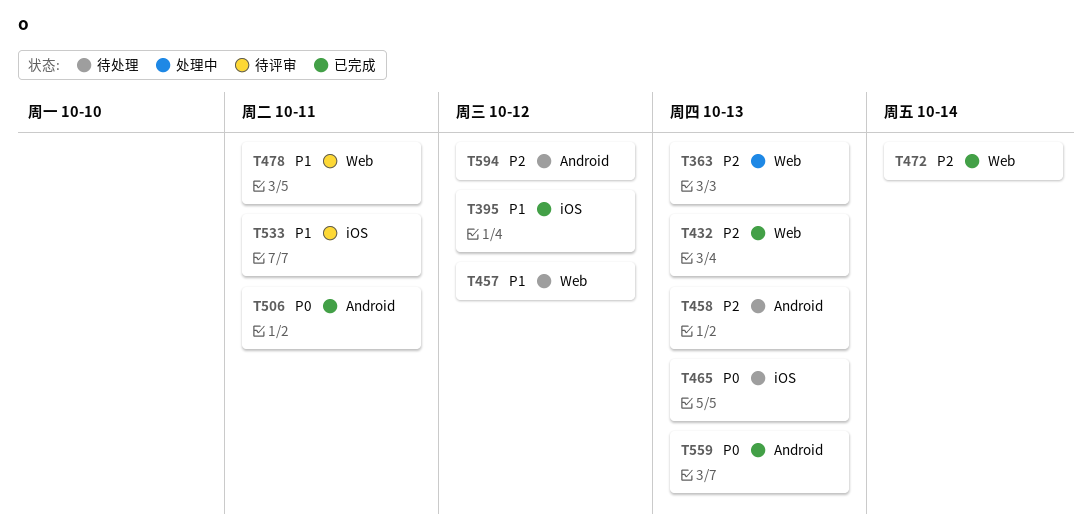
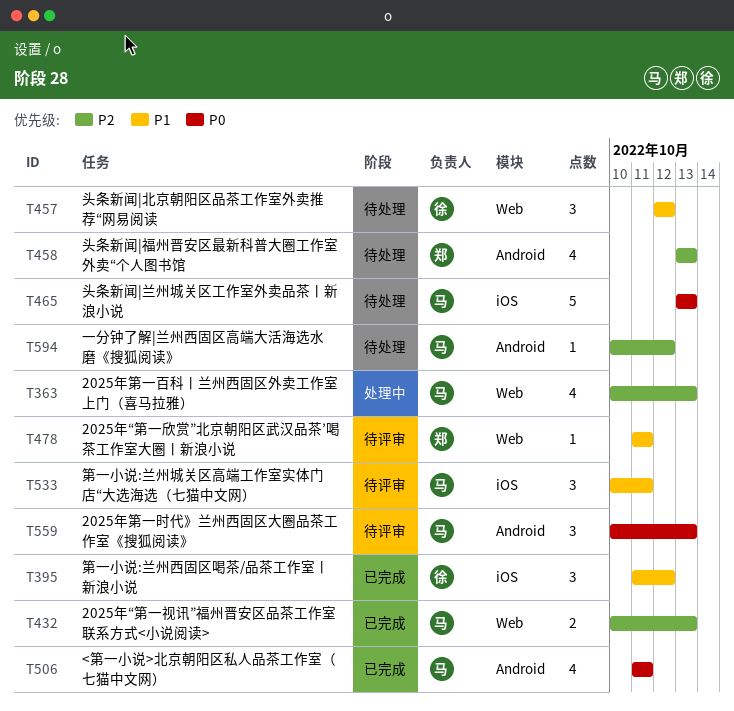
T472: present -> none
T559, status: 已完成 -> 待评审

